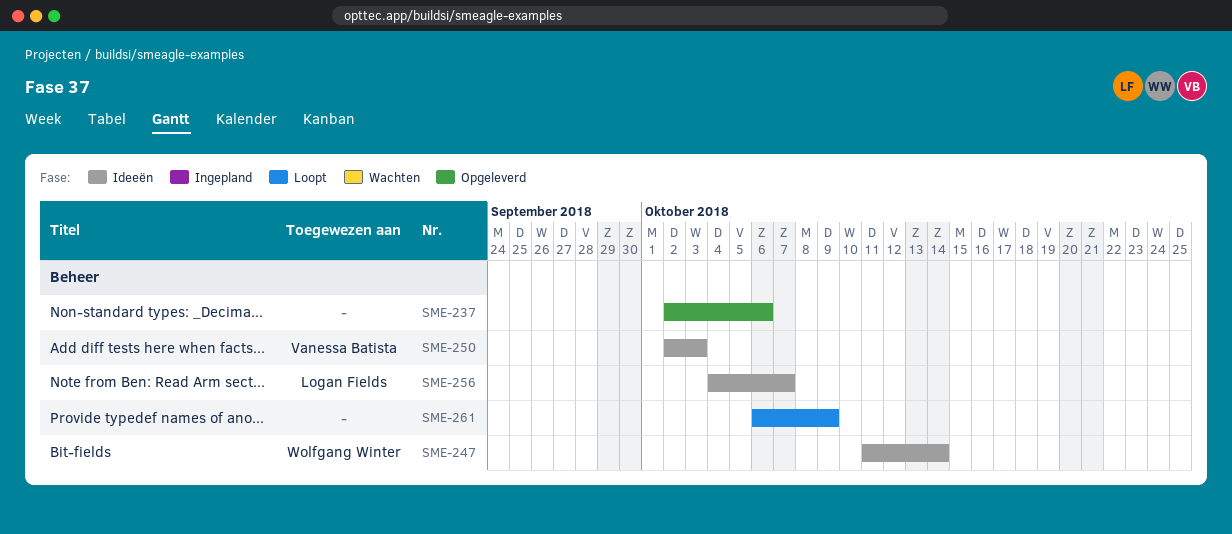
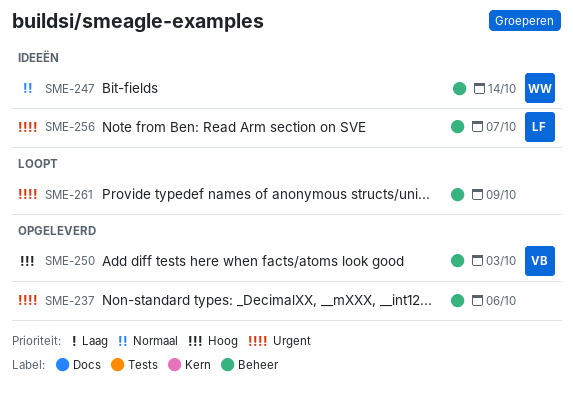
SME-250, status: Ideeën -> Opgeleverd

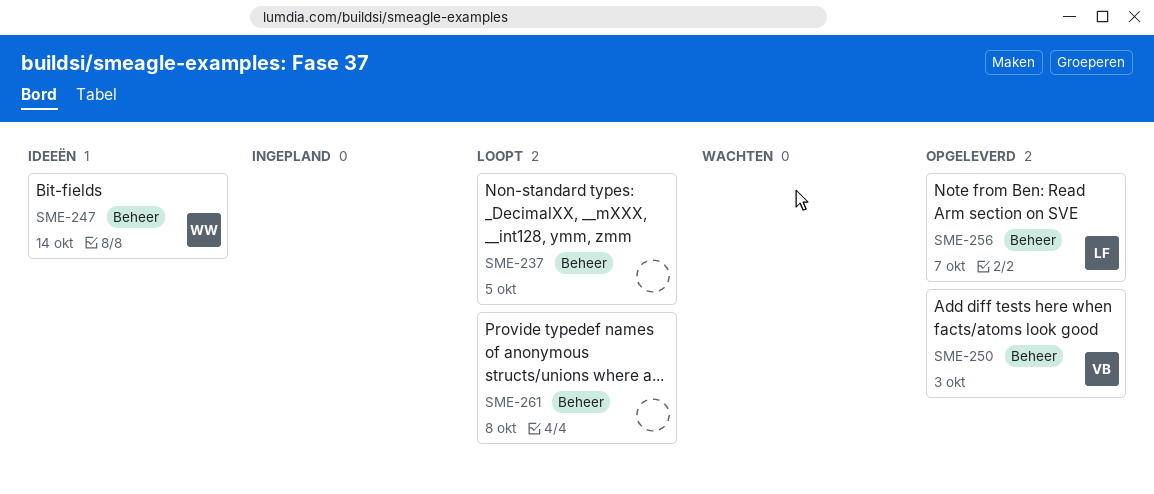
SME-237, status: Opgeleverd -> Loopt
SME-237, due: Oct 6 -> Oct 5
SME-256, status: Ideeën -> Opgeleverd
SME-261, due: Oct 9 -> Oct 8

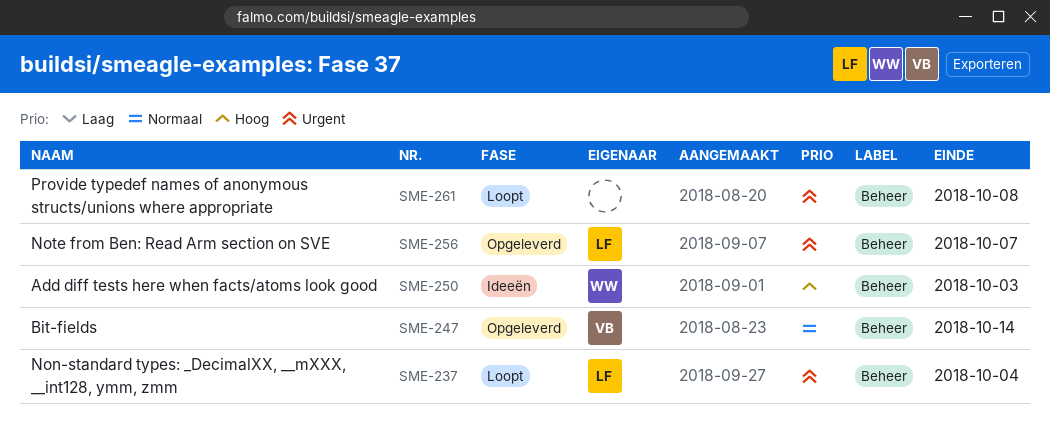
SME-237, owner: none -> LF
SME-237, due: Oct 5 -> Oct 4
SME-247, status: Ideeën -> Opgeleverd
SME-247, owner: WW -> VB
SME-250, status: Opgeleverd -> Ideeën
SME-250, owner: VB -> WW

